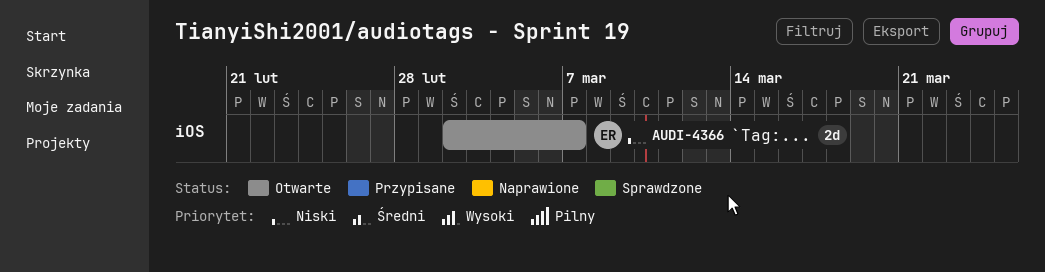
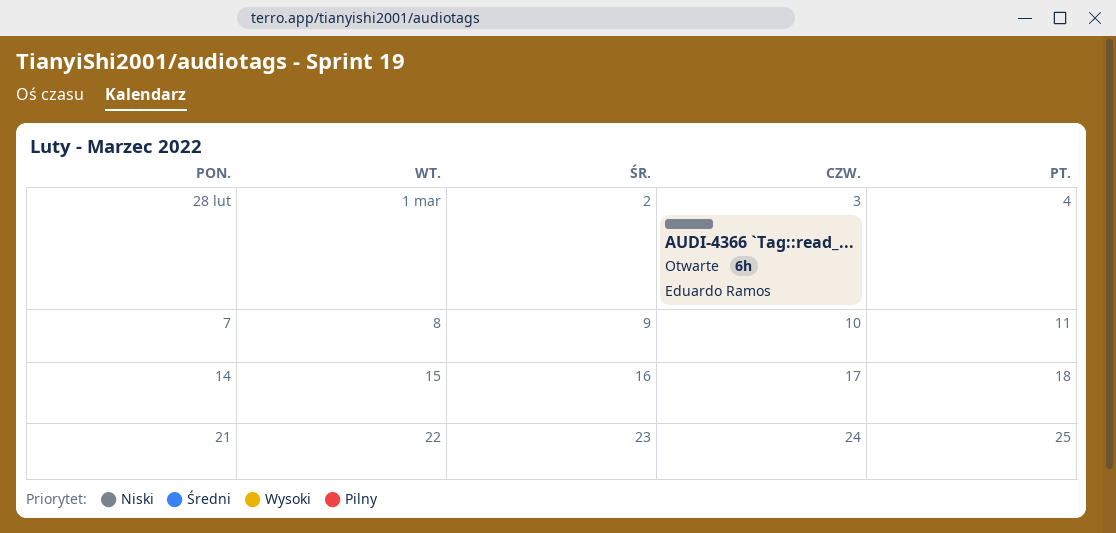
AUDI-4366, estimate: 2d -> 6h
AUDI-4366, due: Mar 7 -> Mar 3

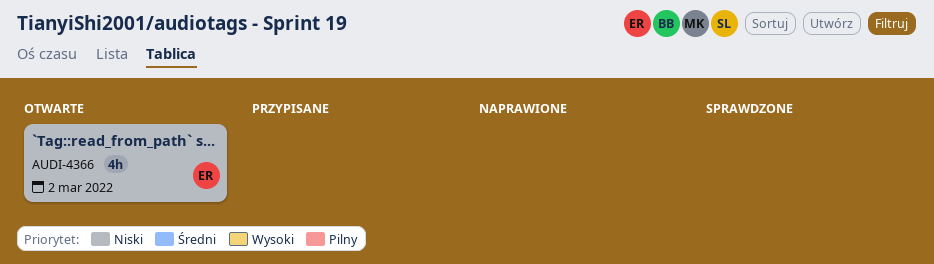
AUDI-4366, estimate: 6h -> 4h
AUDI-4366, due: Mar 3 -> Mar 2

